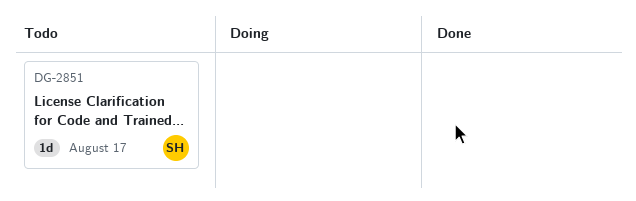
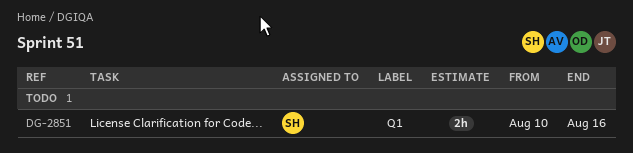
DG-2851, estimate: 1d -> 2h
DG-2851, due: Aug 17 -> Aug 16

